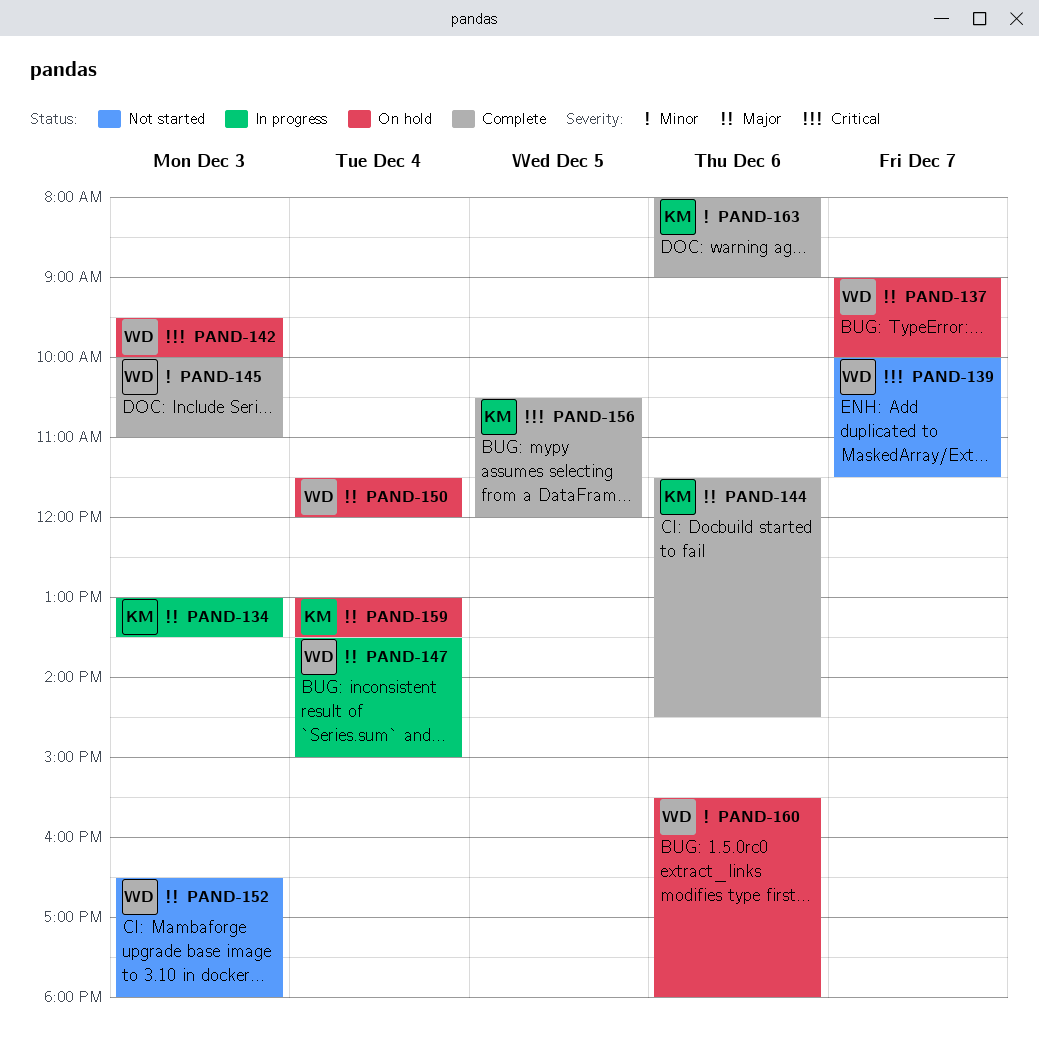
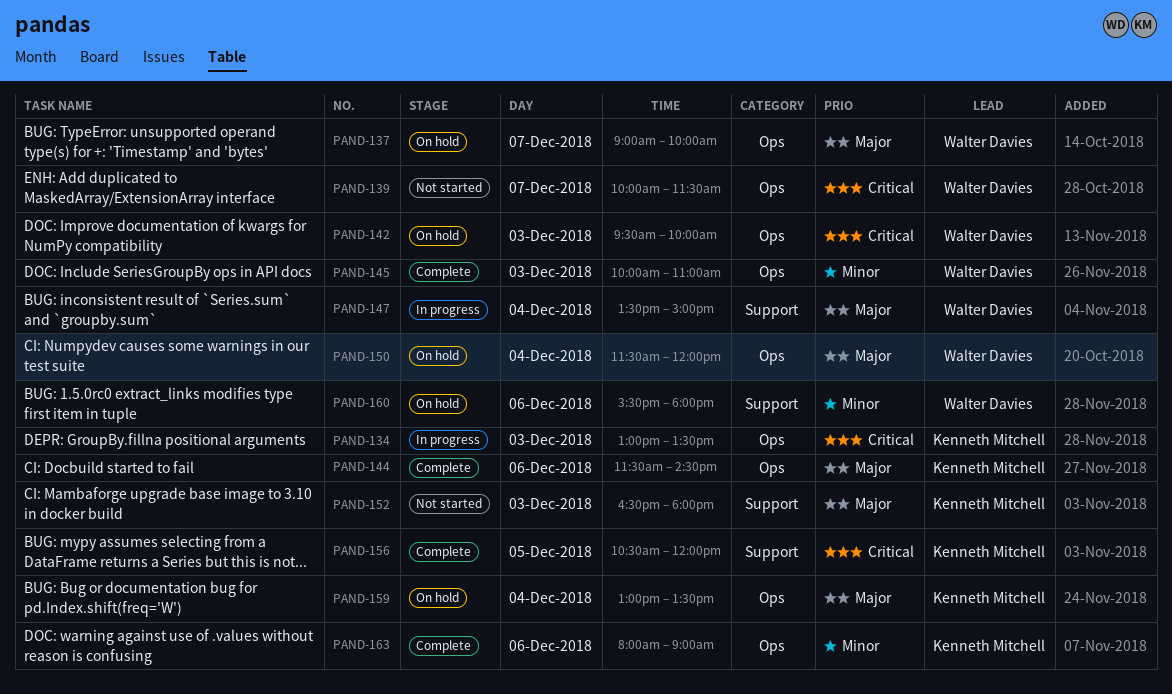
PAND-134, priority: Major -> Critical
PAND-152, owner: Walter Davies -> Kenneth Mitchell

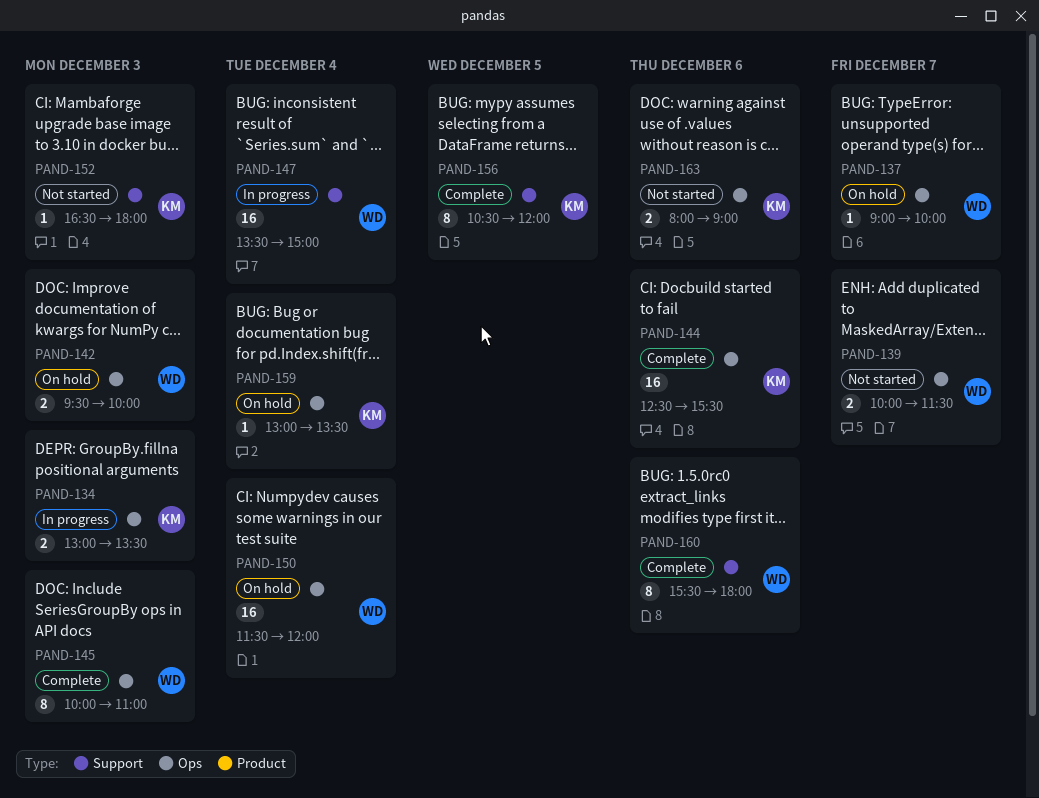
PAND-144, begins: 11:30 -> 12:30
PAND-144, ends: 14:30 -> 15:30
PAND-160, status: On hold -> Complete
PAND-163, status: Complete -> Not started

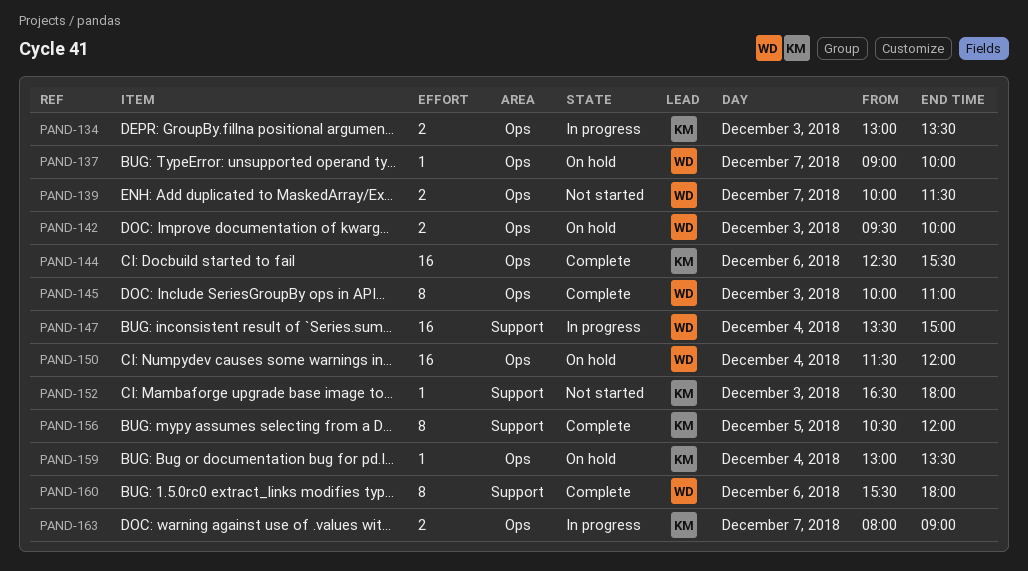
PAND-163, status: Not started -> In progress
PAND-163, day: Dec 6 -> Dec 7

